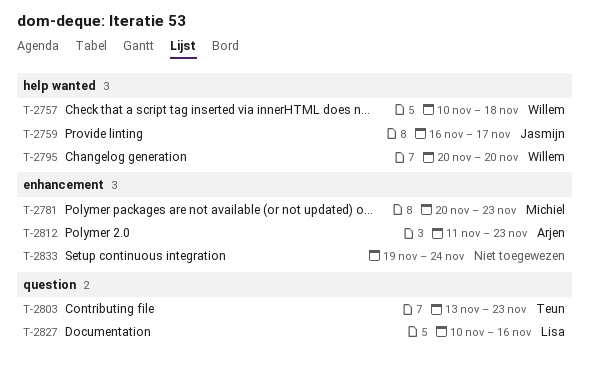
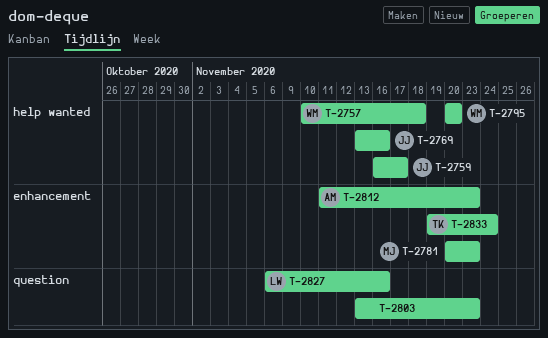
T-2769: none -> present
T-2803, owner: Teun -> none
T-2827, start: Nov 10 -> Nov 6
T-2833, owner: none -> Teun

